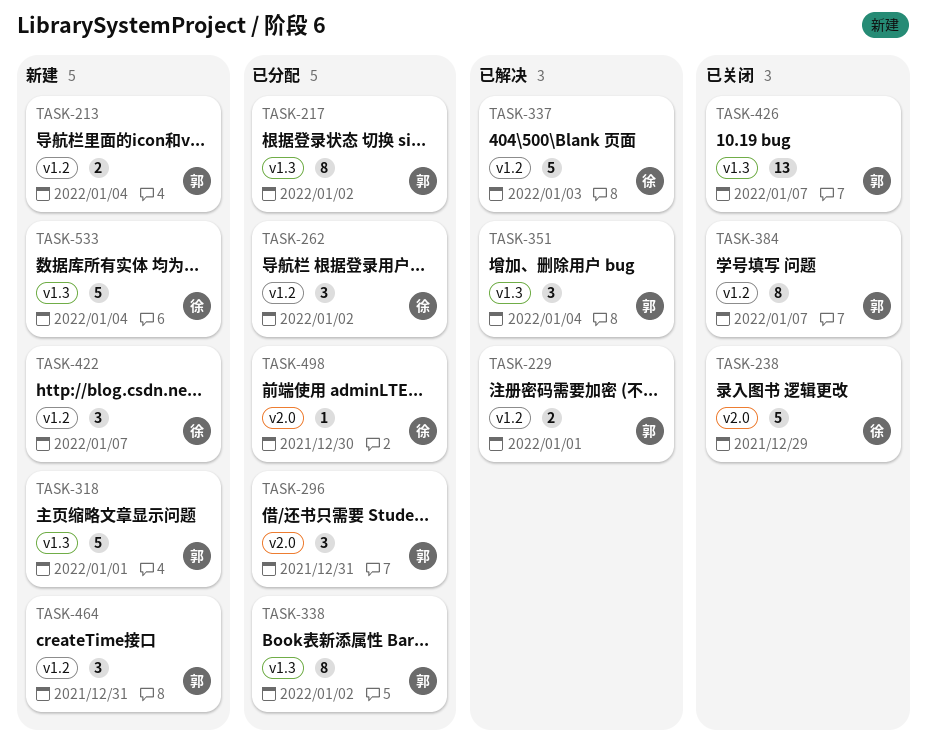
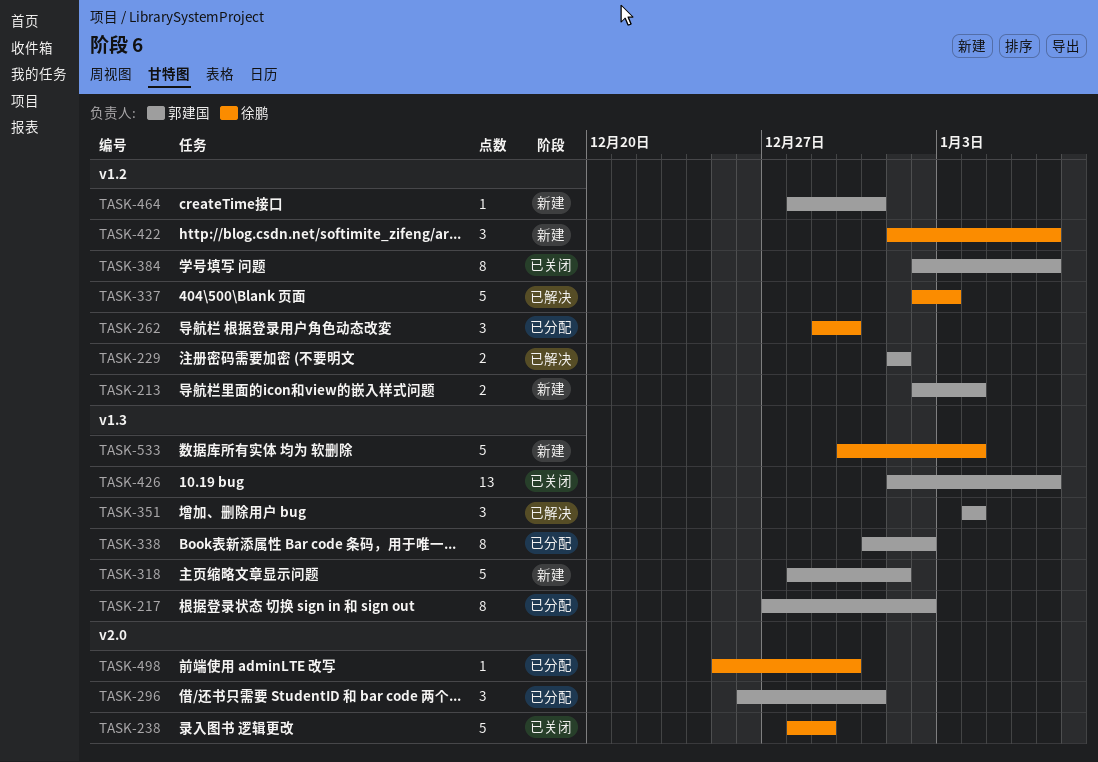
TASK-262, due: Jan 2 -> Dec 30
TASK-464, estimate: 3 -> 1

